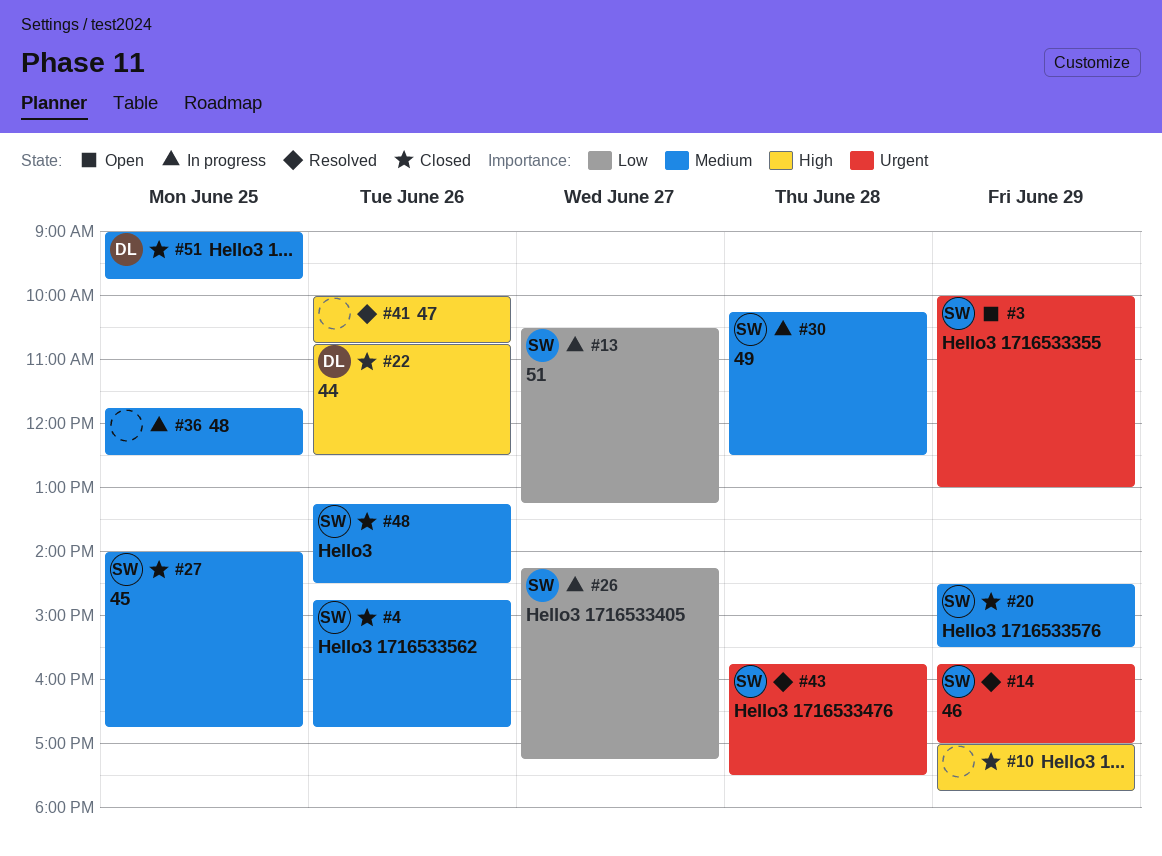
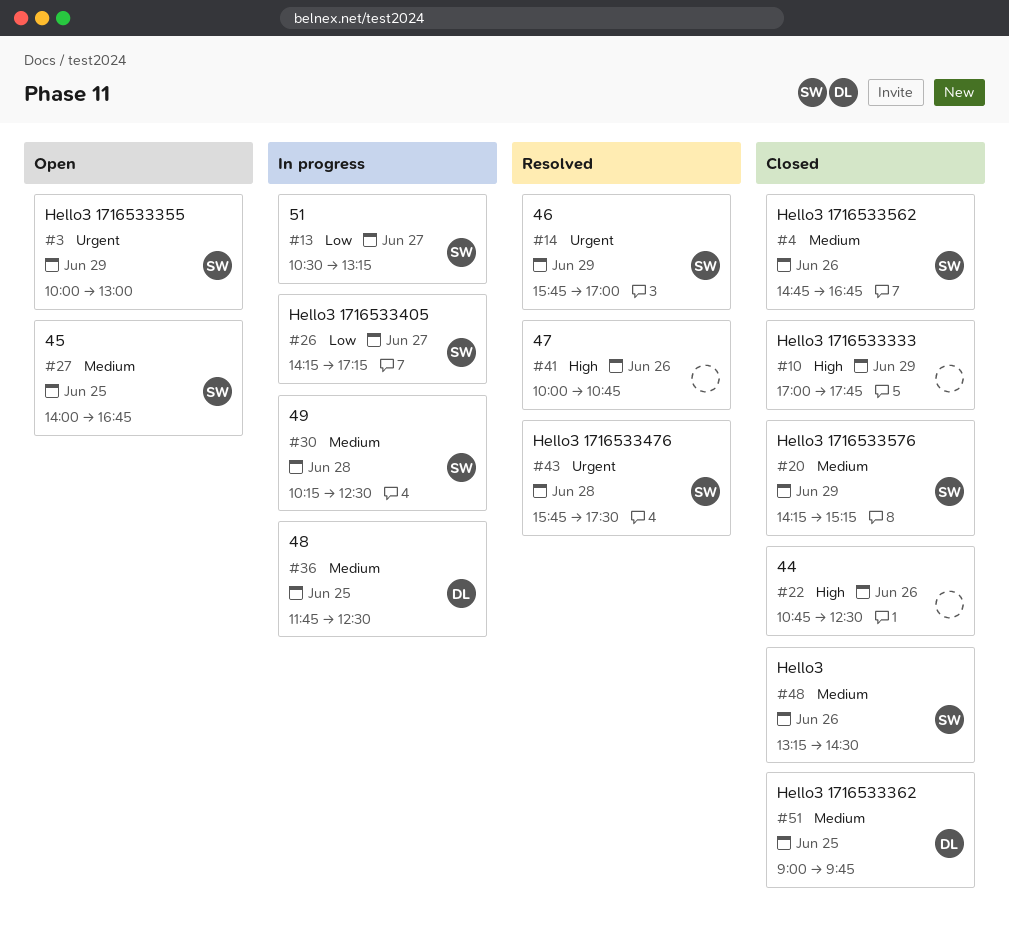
#20, begins: 14:30 -> 14:15
#20, ends: 15:30 -> 15:15
#22, owner: DL -> none
#27, status: Closed -> Open
#36, owner: none -> DL

